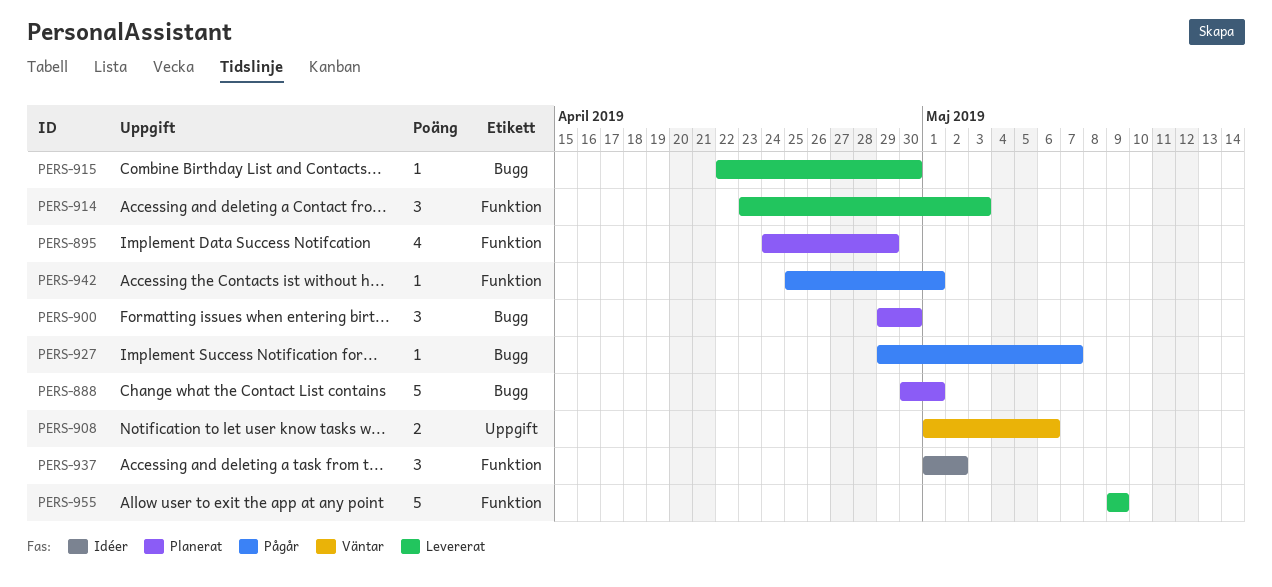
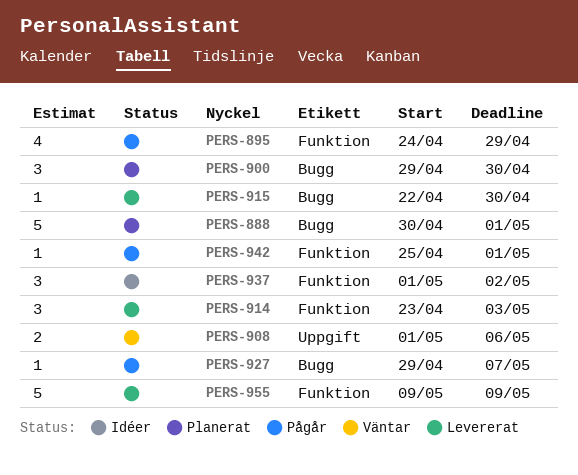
PERS-895, status: Planerat -> Pågår

